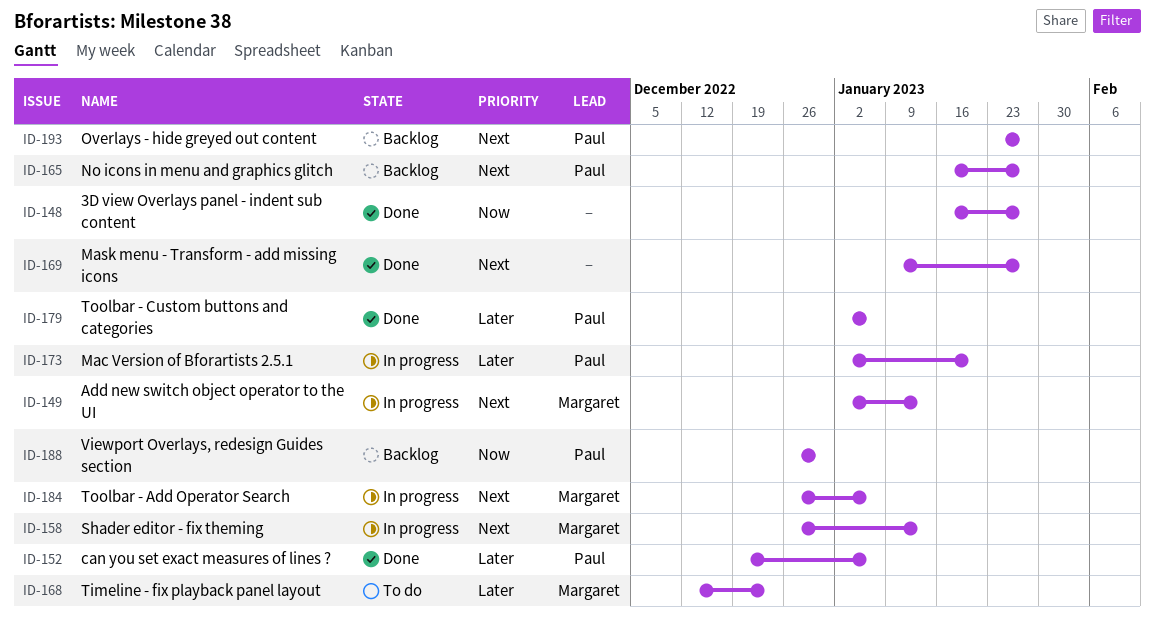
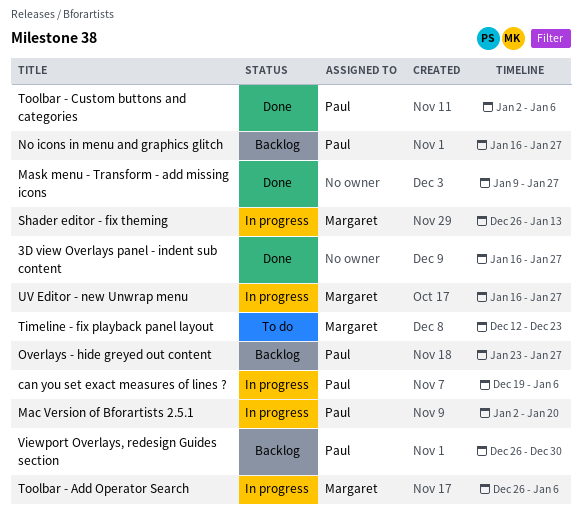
Add new switch object operator to the UI: present -> none
can you set exact measures of lines ?, status: Done -> In progress
UV Editor - new Unwrap menu: none -> present

